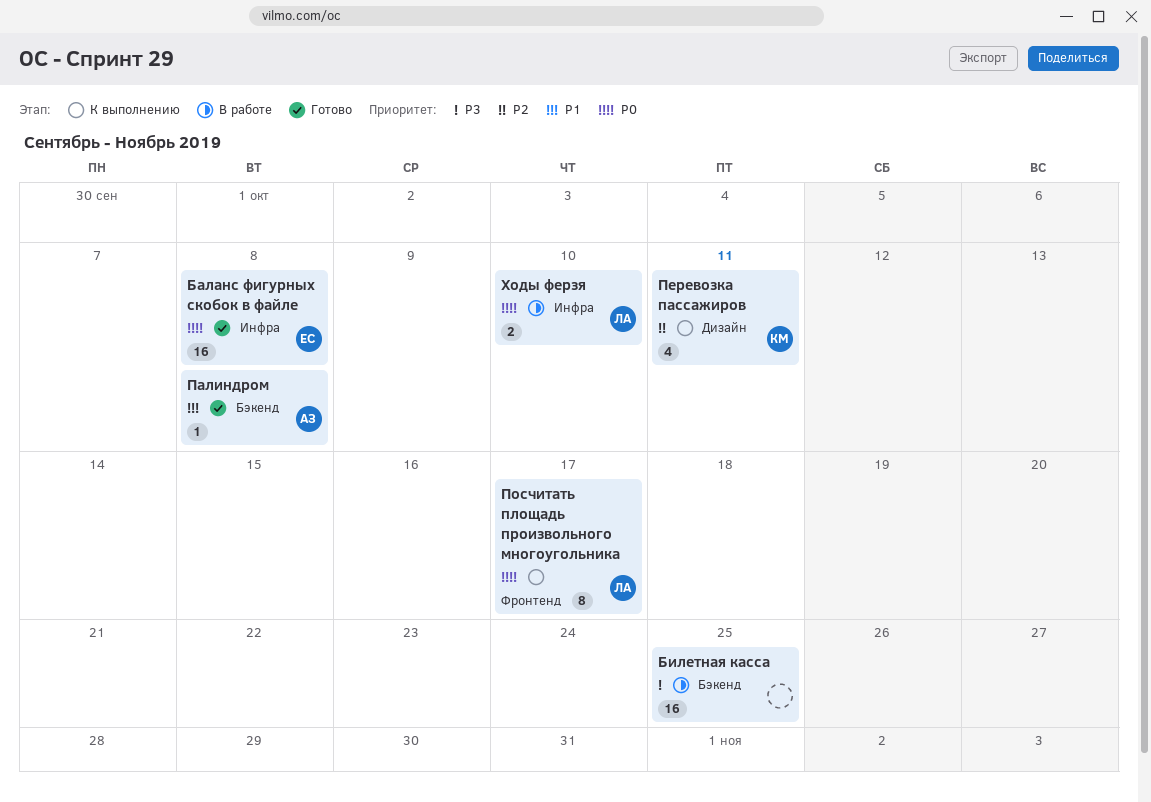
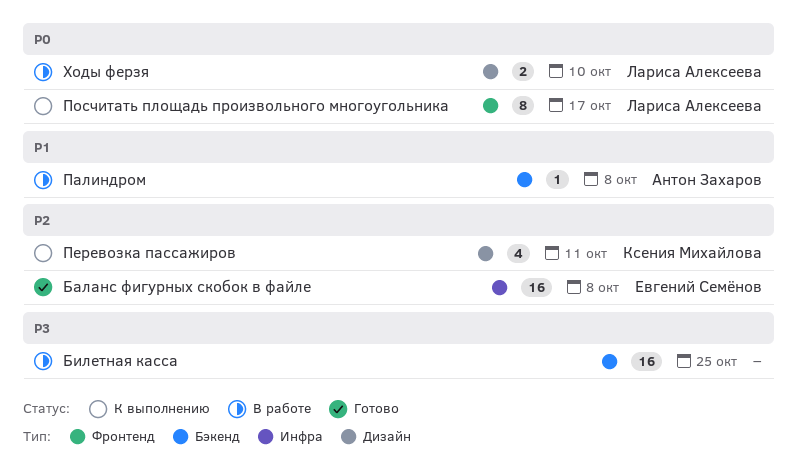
Баланс фигурных скобок в файле, priority: P0 -> P2
Палиндром, status: Готово -> В работе
Ходы ферзя, label: Инфра -> Дизайн

